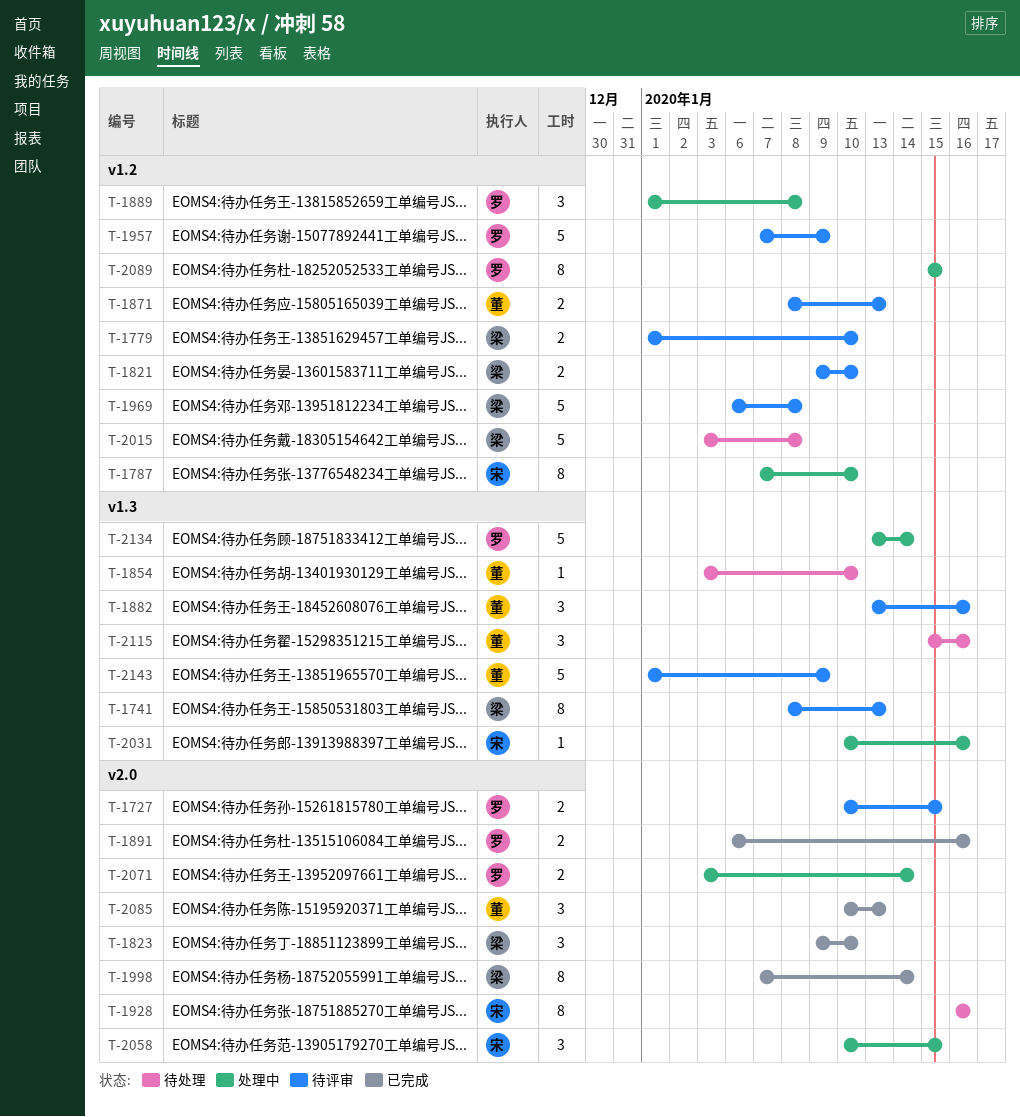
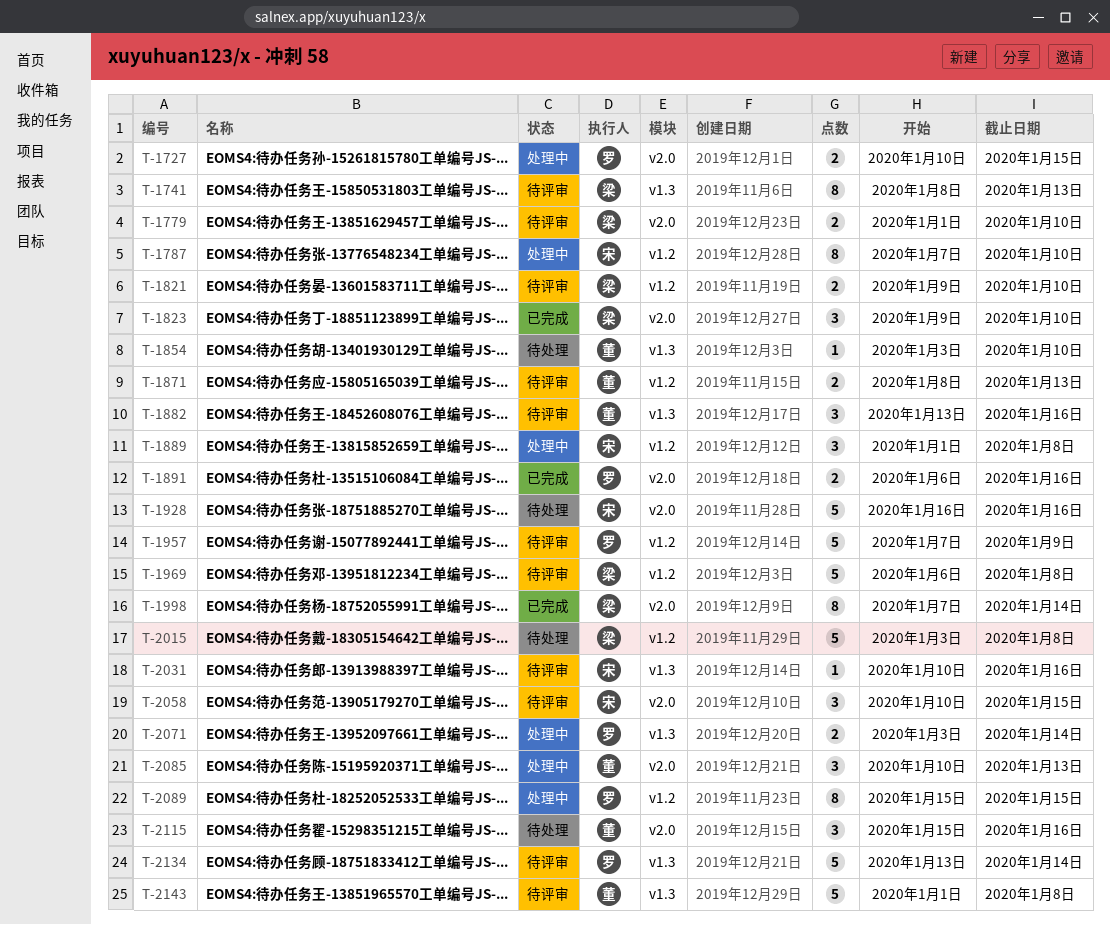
T-1727, status: 待评审 -> 处理中
T-1779, label: v1.2 -> v2.0
T-1889, owner: 罗 -> 宋
T-1928, estimate: 8 -> 5
T-2031, status: 处理中 -> 待评审
T-2058, status: 处理中 -> 待评审
T-2071, label: v2.0 -> v1.3
T-2085, status: 已完成 -> 处理中
T-2115, label: v1.3 -> v2.0
T-2134, status: 处理中 -> 待评审
T-2143, due: Jan 9 -> Jan 8

